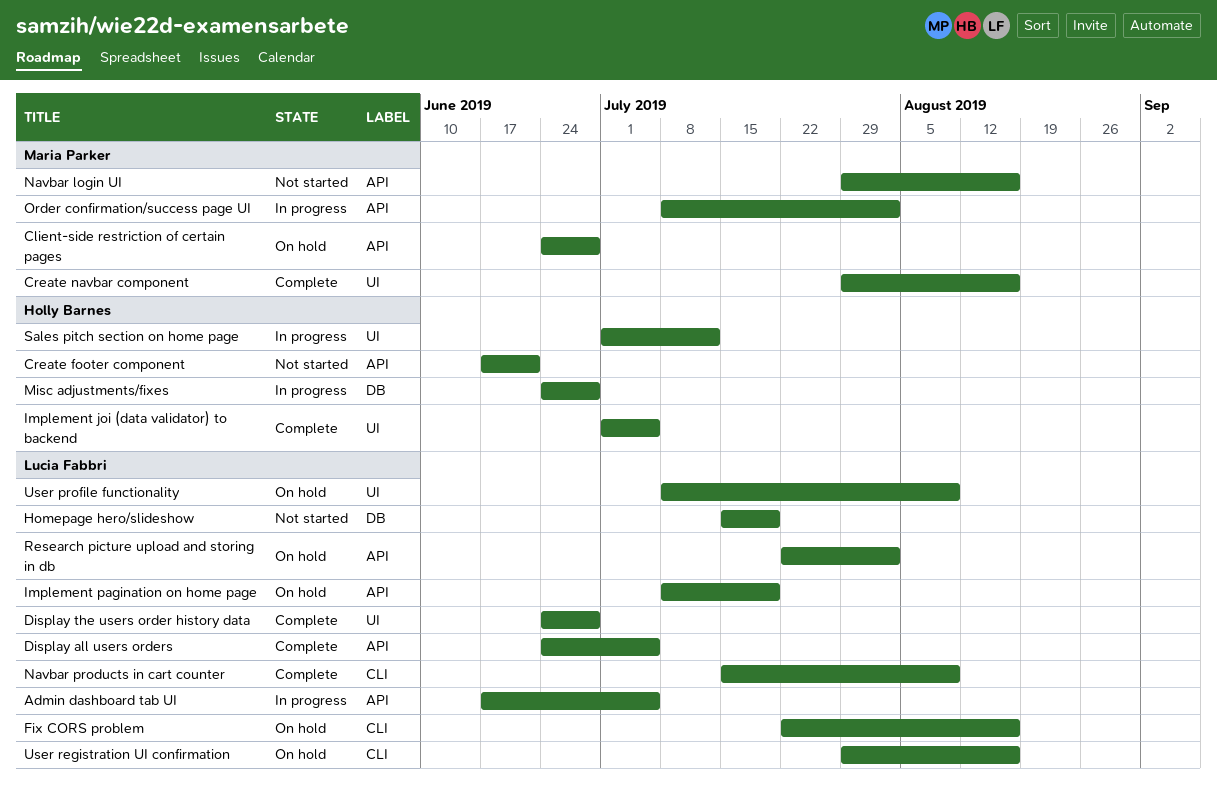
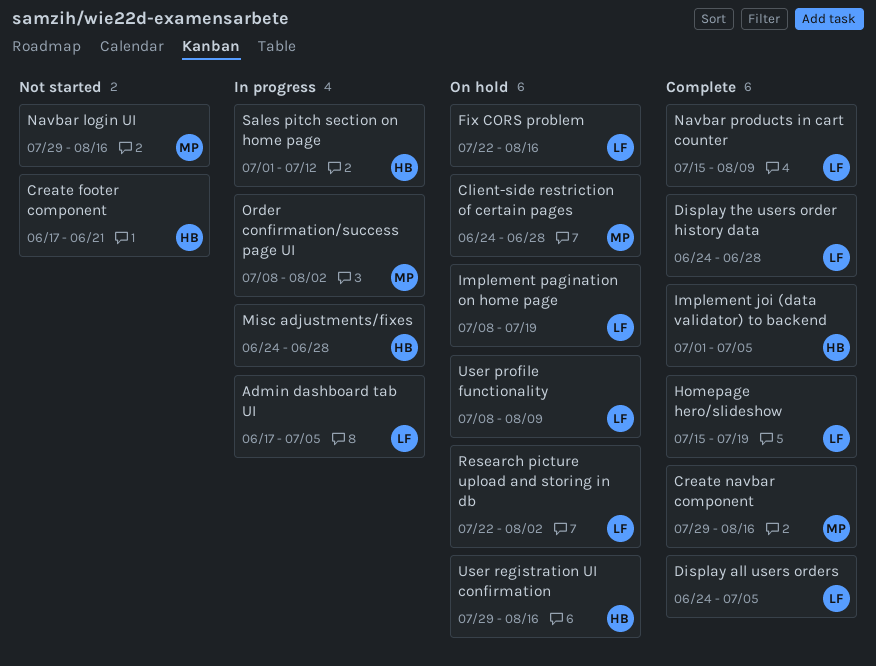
Homepage hero/slideshow, status: Not started -> Complete
User registration UI confirmation, owner: Lucia Fabbri -> Holly Barnes

